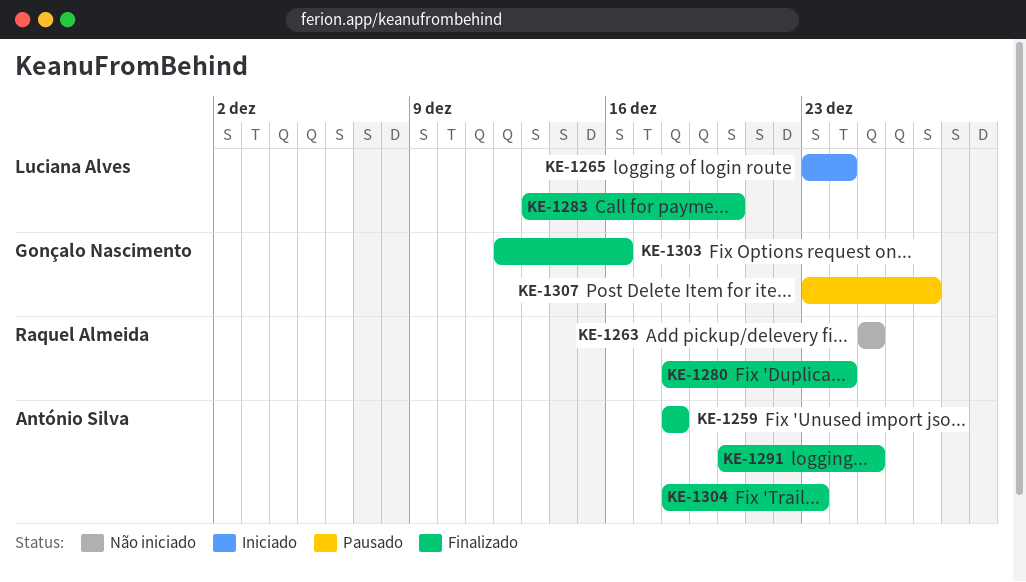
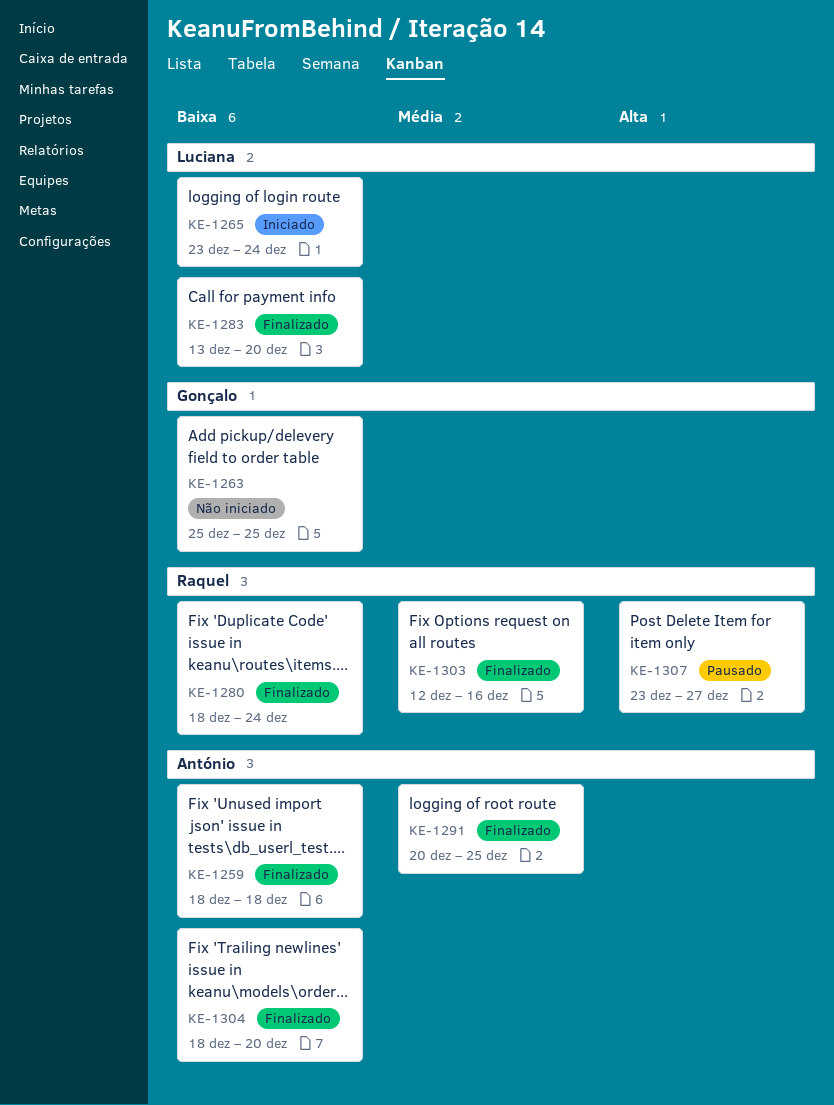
KE-1263, owner: Raquel Almeida -> Gonçalo Nascimento
KE-1303, owner: Gonçalo Nascimento -> Raquel Almeida
KE-1304, due: Dec 23 -> Dec 20
KE-1307, owner: Gonçalo Nascimento -> Raquel Almeida

